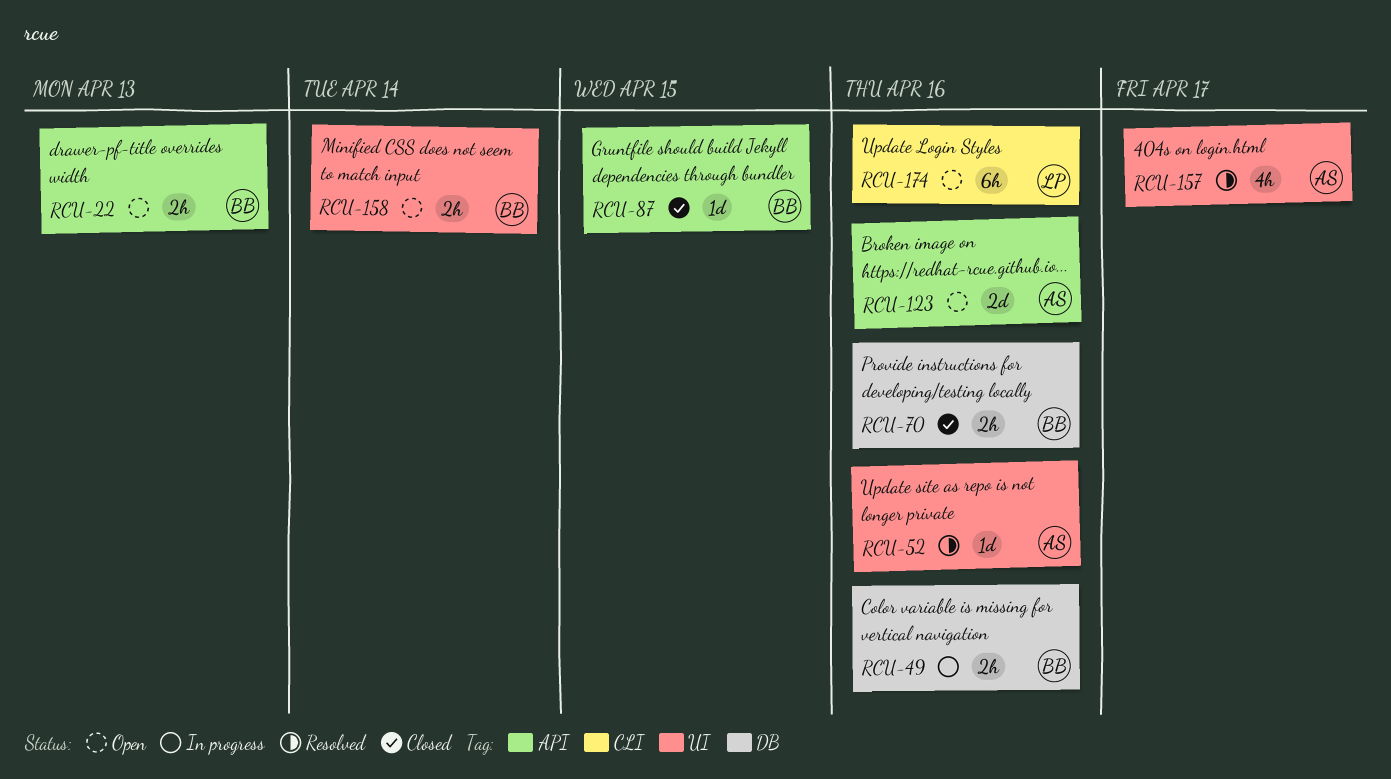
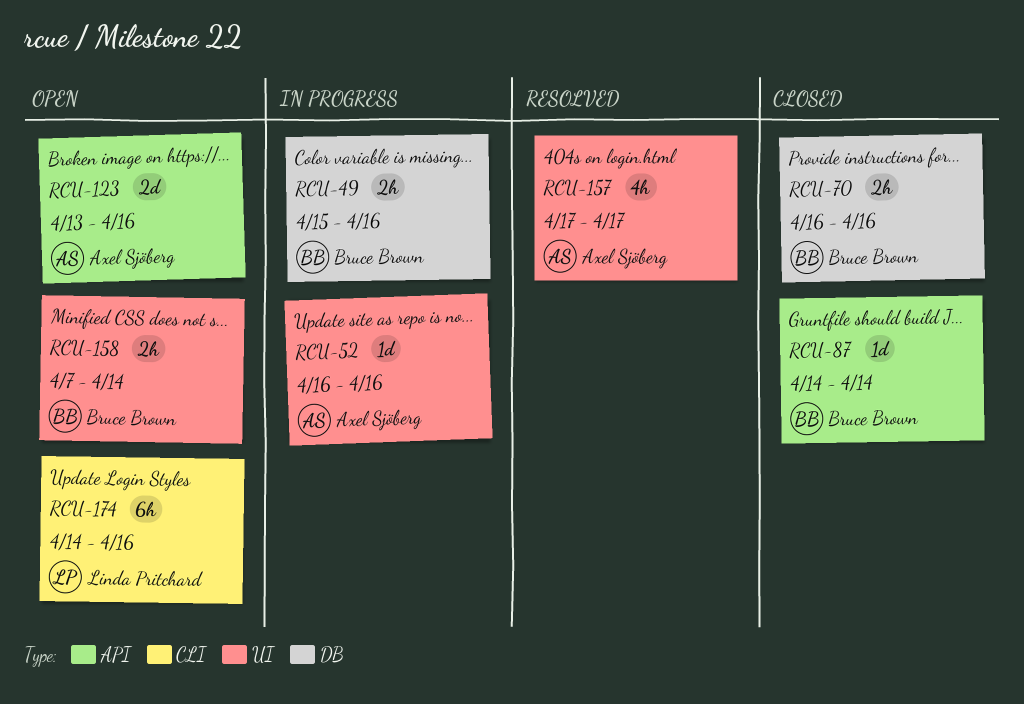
RCU-22: present -> none
RCU-52, status: Resolved -> In progress
RCU-87, due: Apr 15 -> Apr 14

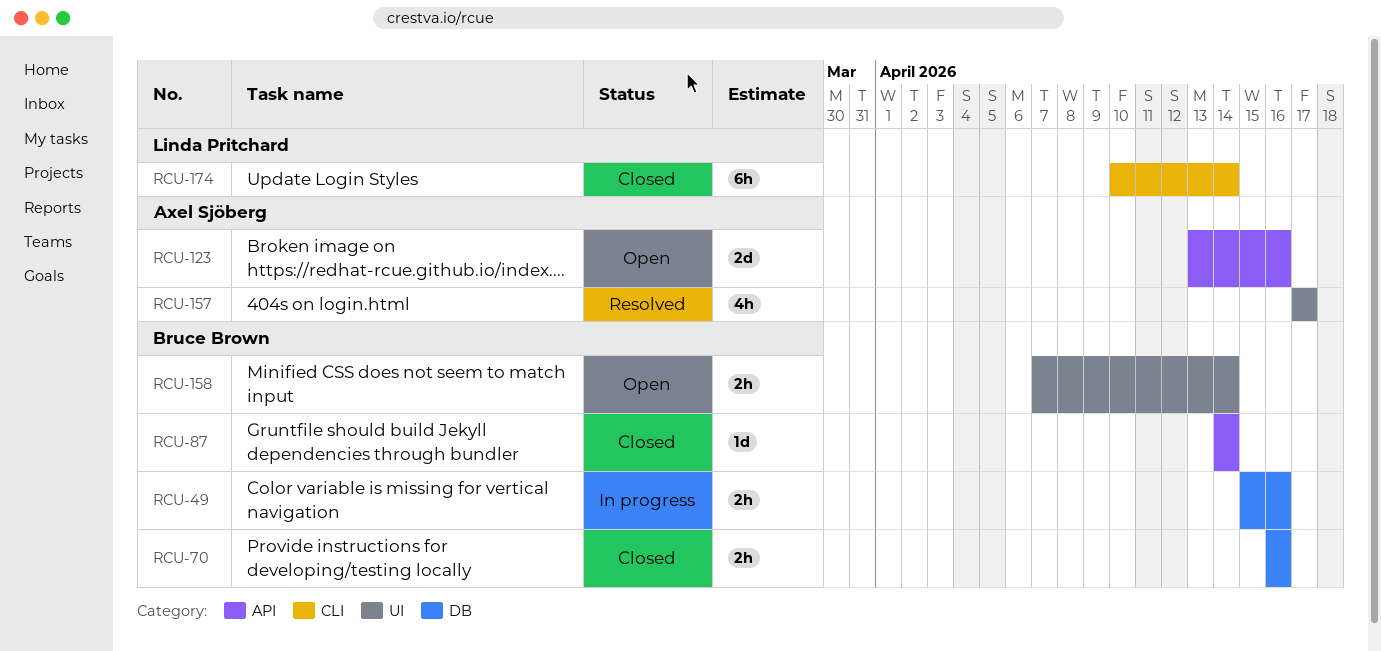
RCU-52: present -> none
RCU-174, status: Open -> Closed
RCU-174, start: Apr 14 -> Apr 10
RCU-174, due: Apr 16 -> Apr 14

